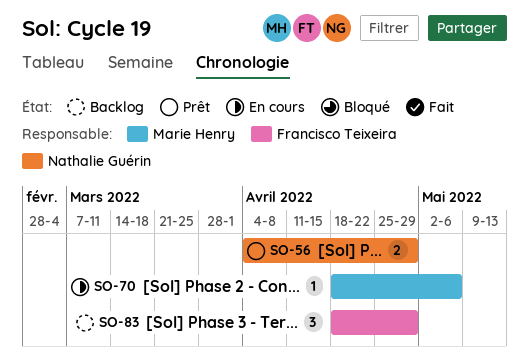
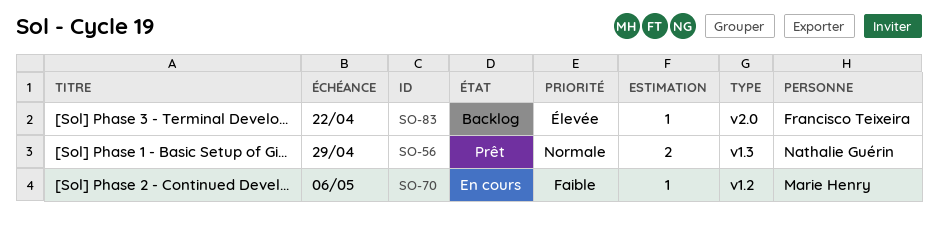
SO-83, estimate: 3 -> 1
SO-83, due: Apr 29 -> Apr 22

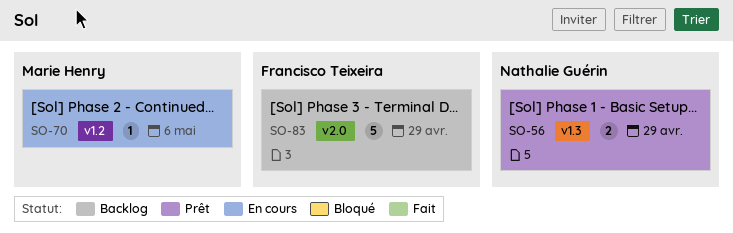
SO-83, estimate: 1 -> 5
SO-83, due: Apr 22 -> Apr 29

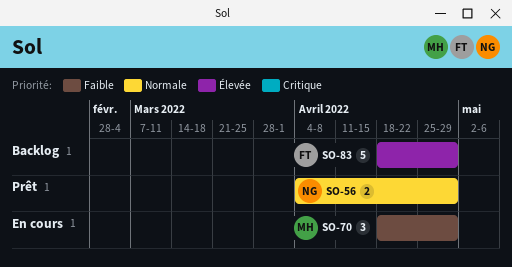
SO-70, estimate: 1 -> 3
SO-70, due: May 6 -> Apr 29

